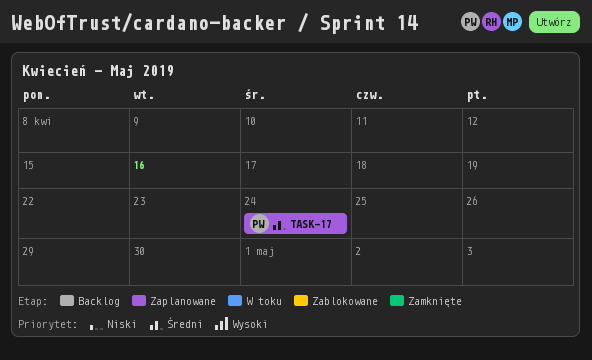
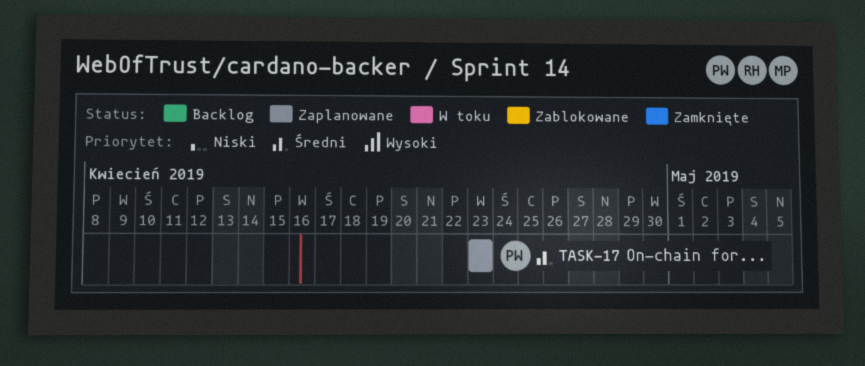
TASK-17, start: Apr 24 -> Apr 23
TASK-17, due: Apr 24 -> Apr 23

